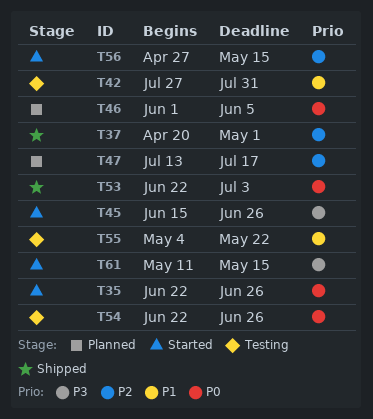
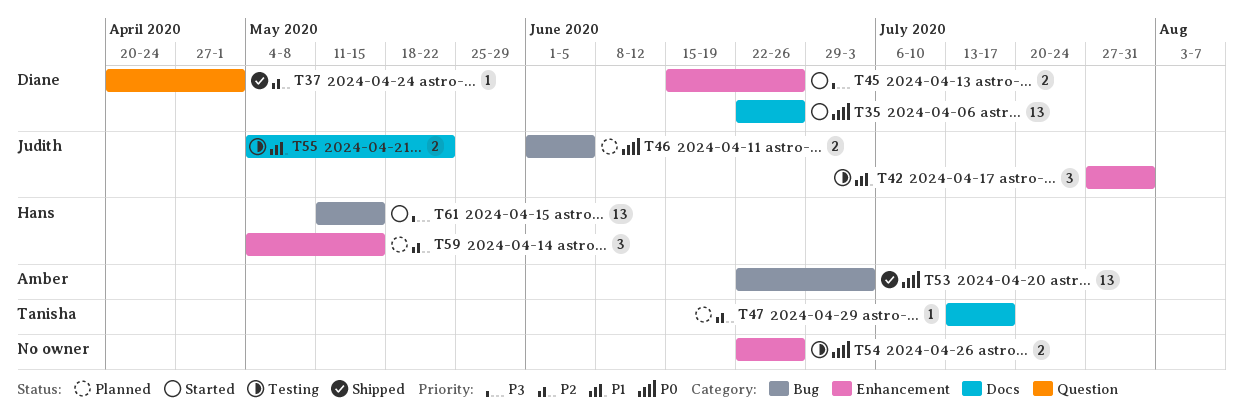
T56: present -> none
T59: none -> present

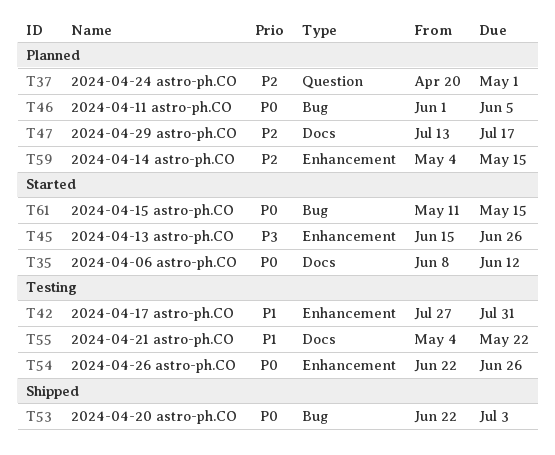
T35, start: Jun 22 -> Jun 8
T35, due: Jun 26 -> Jun 12
T37, status: Shipped -> Planned
T61, priority: P3 -> P0

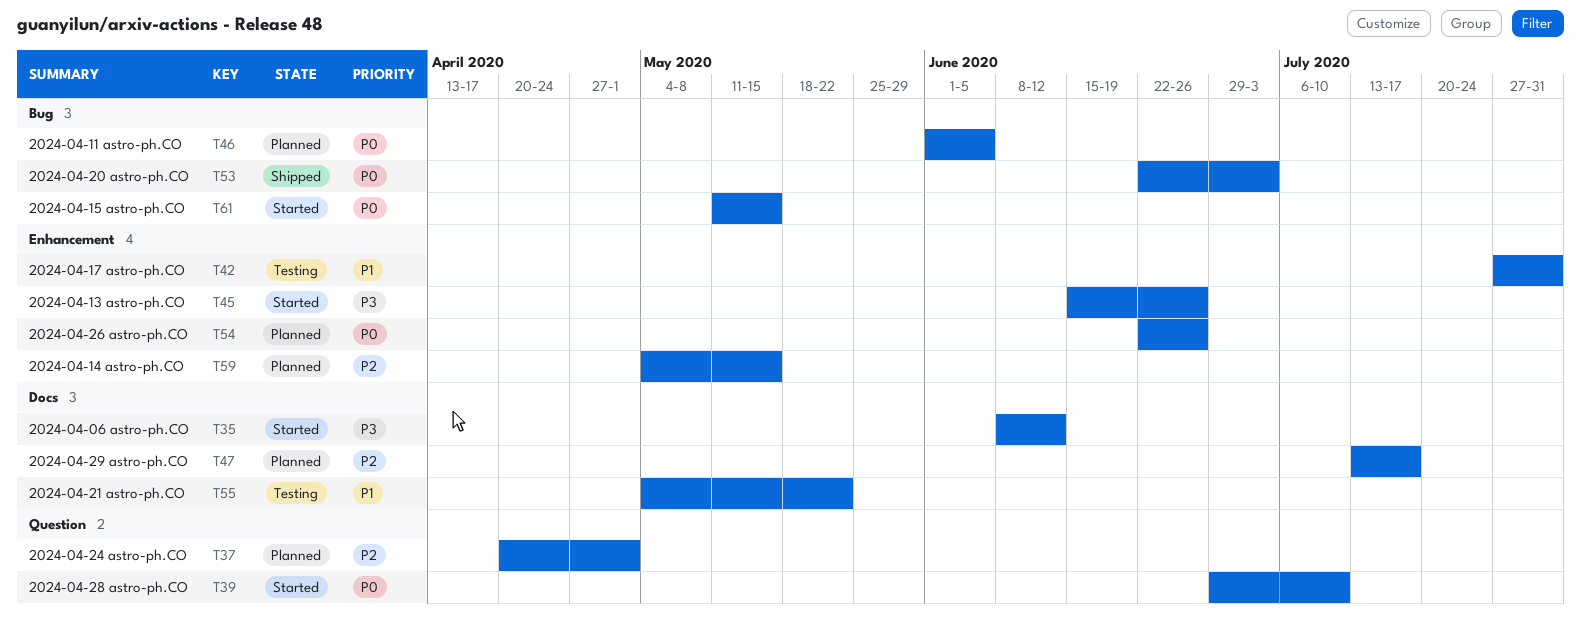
T35, priority: P0 -> P3
T39: none -> present
T54, status: Testing -> Planned

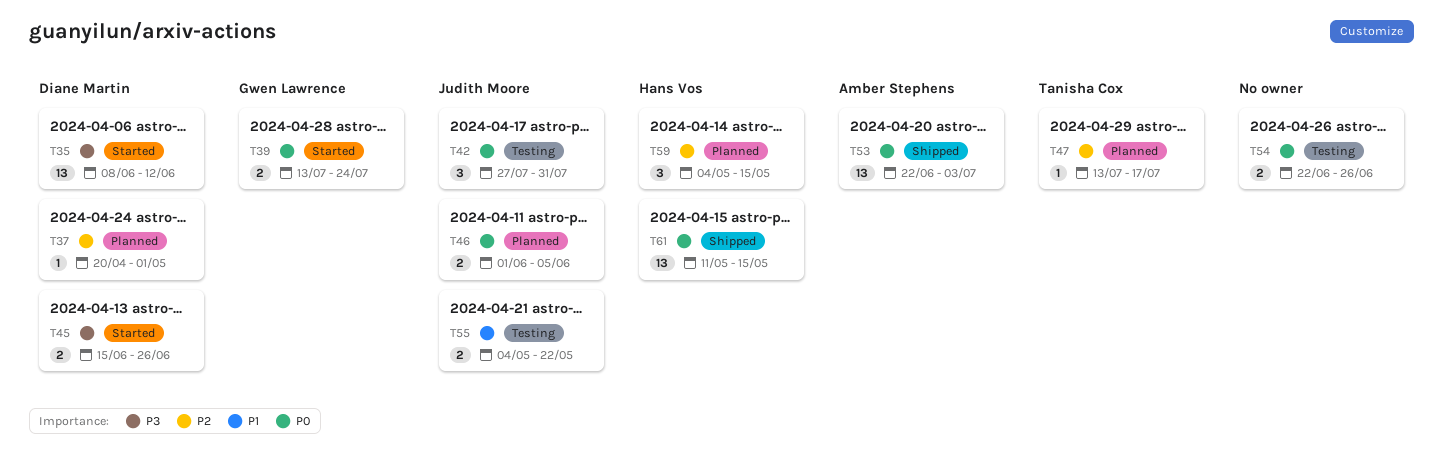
T39, start: Jun 29 -> Jul 13
T39, due: Jul 10 -> Jul 24
T42, priority: P1 -> P0
T54, status: Planned -> Testing
T61, status: Started -> Shipped

